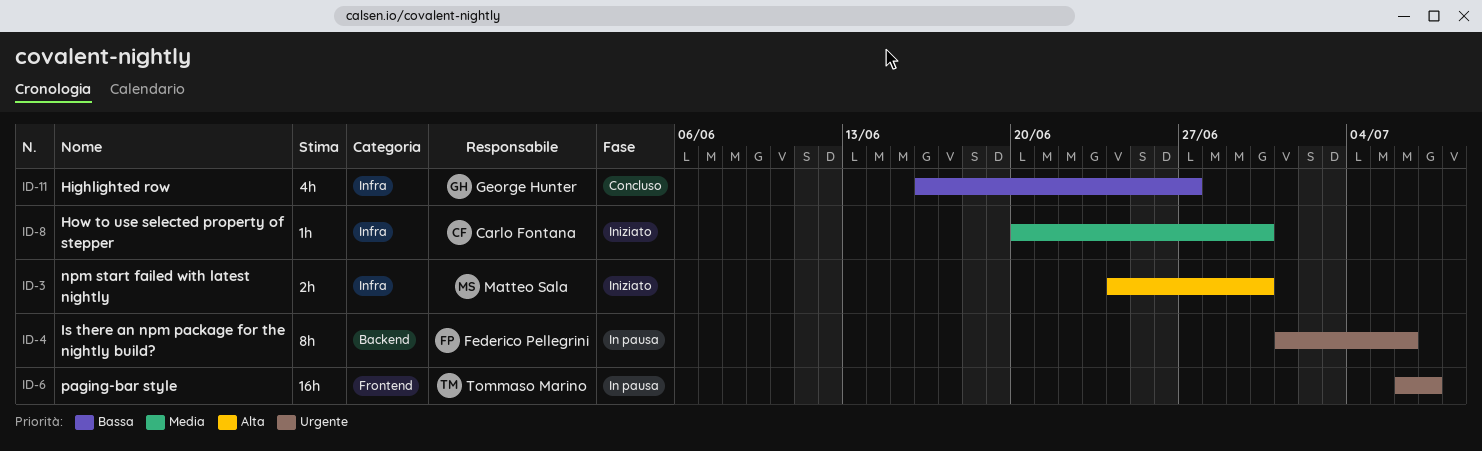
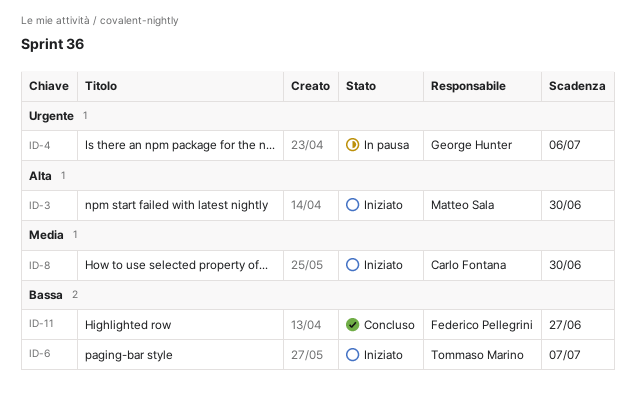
ID-4, owner: Federico Pellegrini -> George Hunter
ID-6, status: In pausa -> Iniziato
ID-6, priority: Urgente -> Bassa
ID-11, owner: George Hunter -> Federico Pellegrini

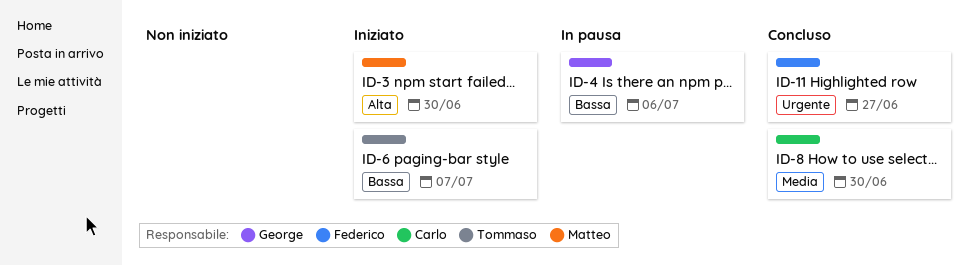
ID-4, priority: Urgente -> Bassa
ID-8, status: Iniziato -> Concluso
ID-11, priority: Bassa -> Urgente

